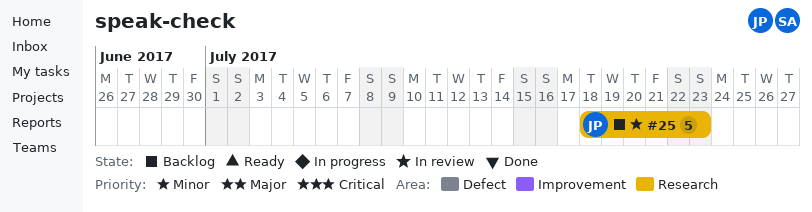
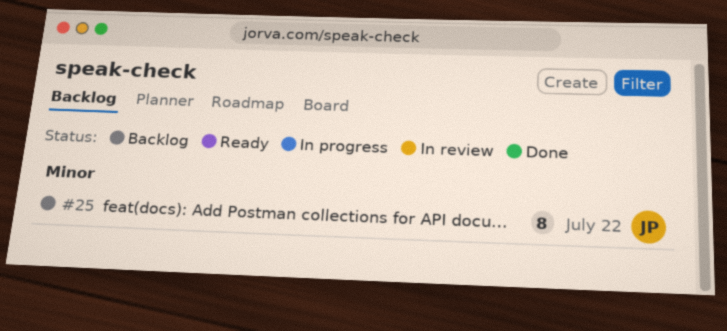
#25, estimate: 5 -> 8
#25, due: Jul 23 -> Jul 22

